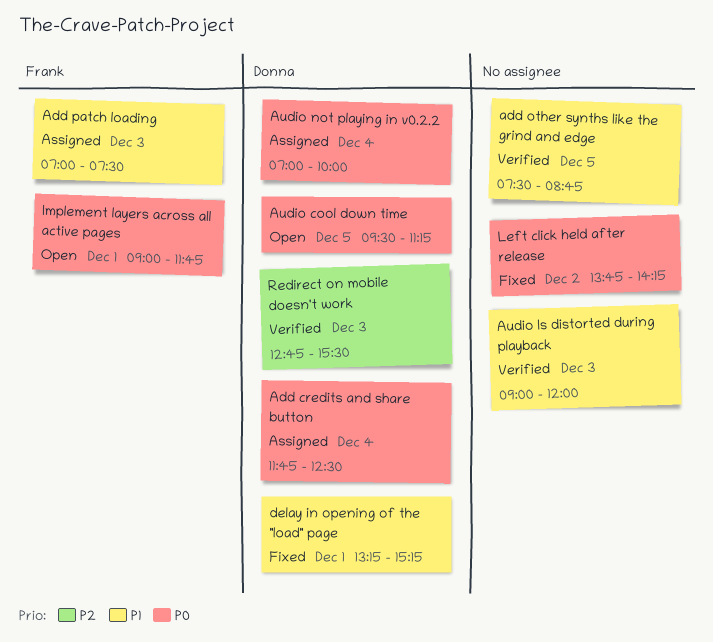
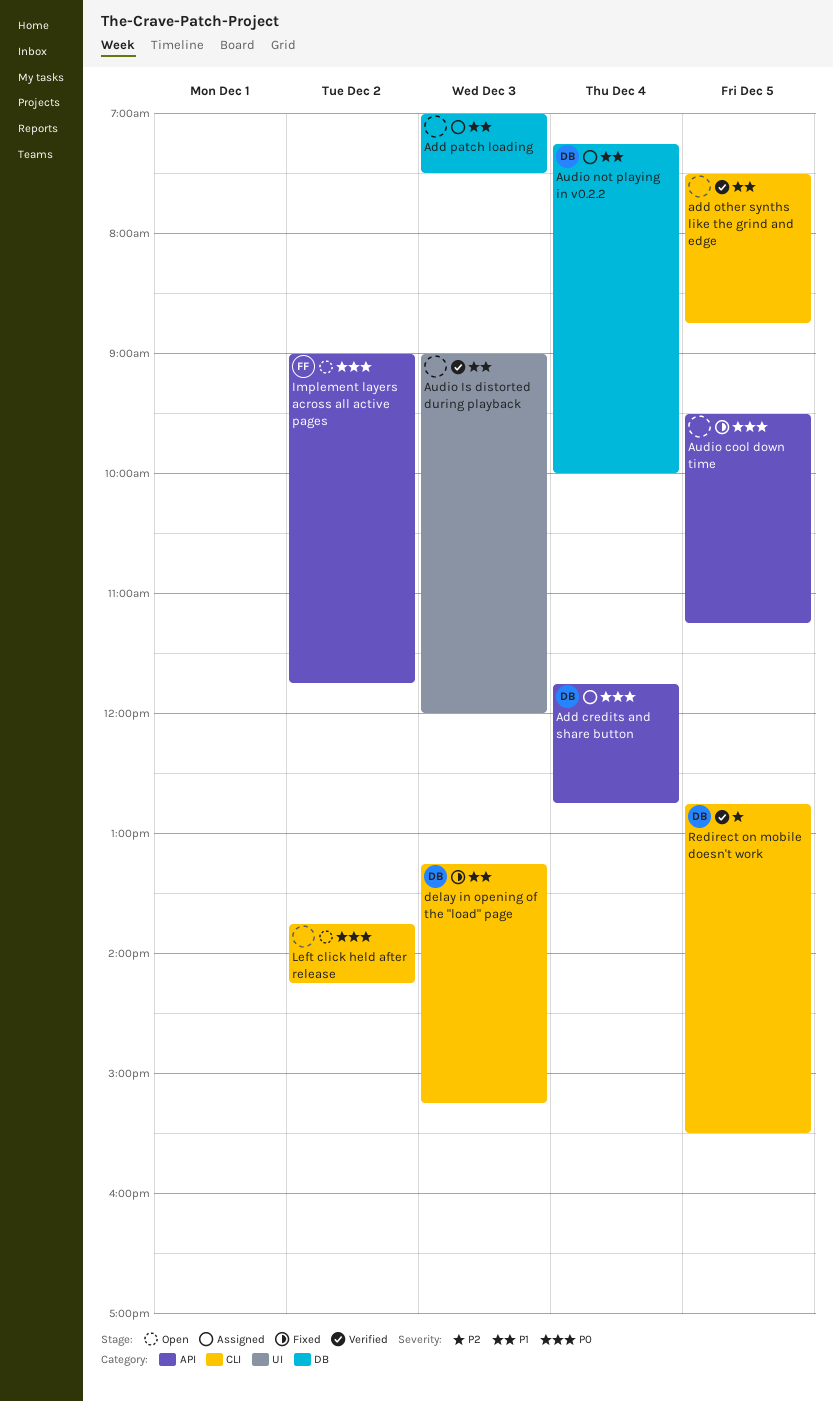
Add credits and share button, ends: 12:30 -> 12:45
Add patch loading, owner: Frank -> none
Audio cool down time, status: Open -> Fixed
Audio cool down time, owner: Donna -> none
Audio not playing in v0.2.2, priority: P0 -> P1
Audio not playing in v0.2.2, begins: 07:00 -> 07:15
delay in opening of the "load" page, day: Dec 1 -> Dec 3
Implement layers across all active pages, day: Dec 1 -> Dec 2
Left click held after release, status: Fixed -> Open
Redirect on mobile doesn't work, day: Dec 3 -> Dec 5

